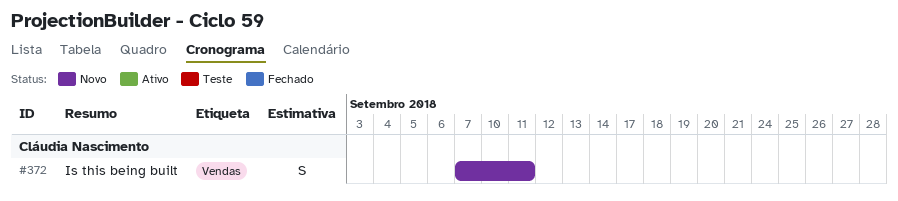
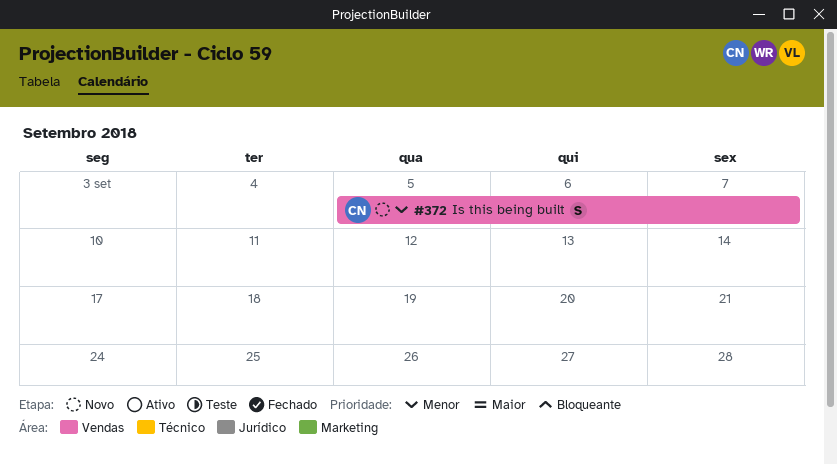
#372, start: Sep 7 -> Sep 5
#372, due: Sep 11 -> Sep 7

